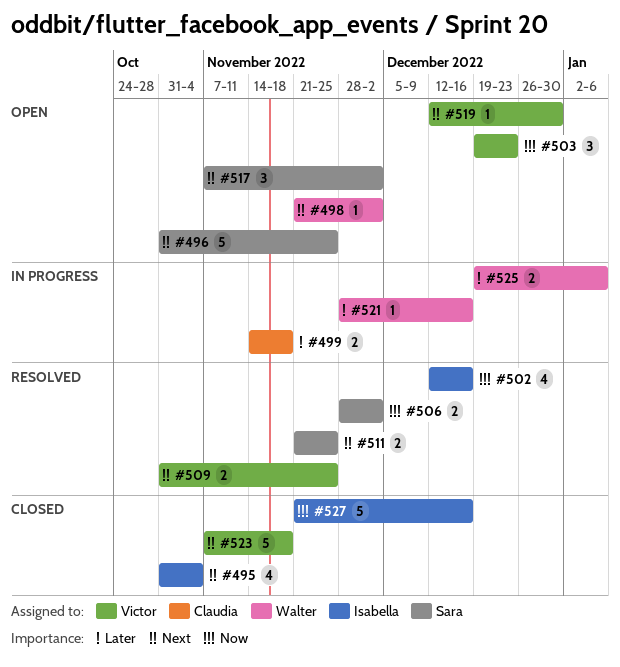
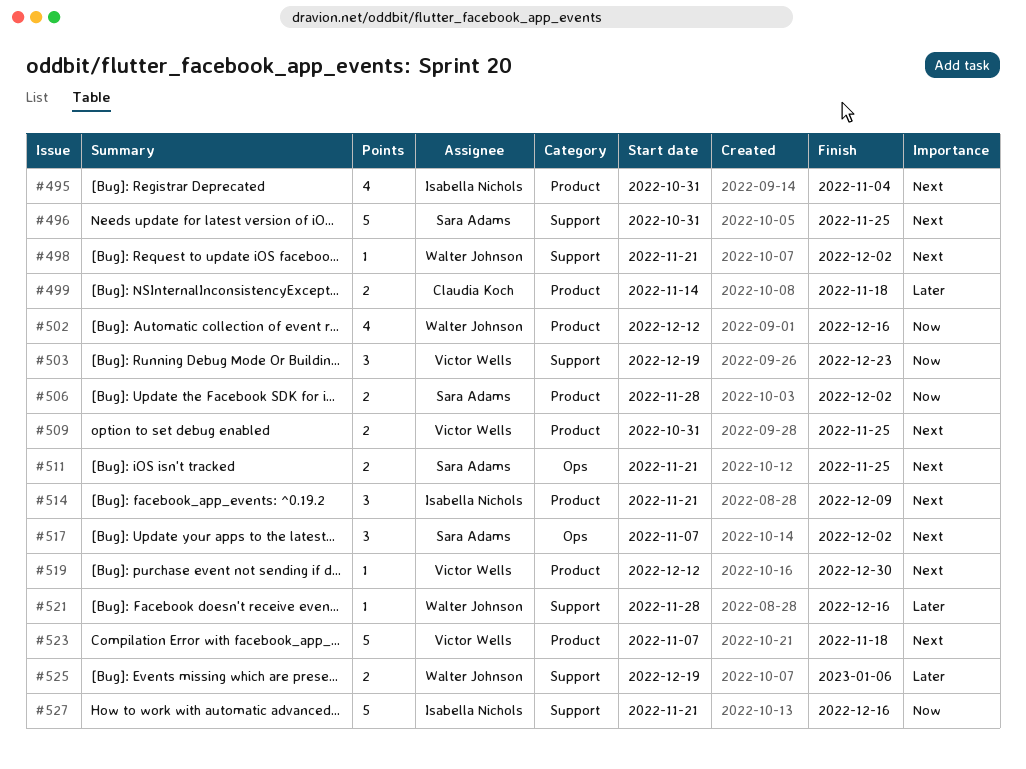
#502, owner: Isabella Nichols -> Walter Johnson
#514: none -> present

